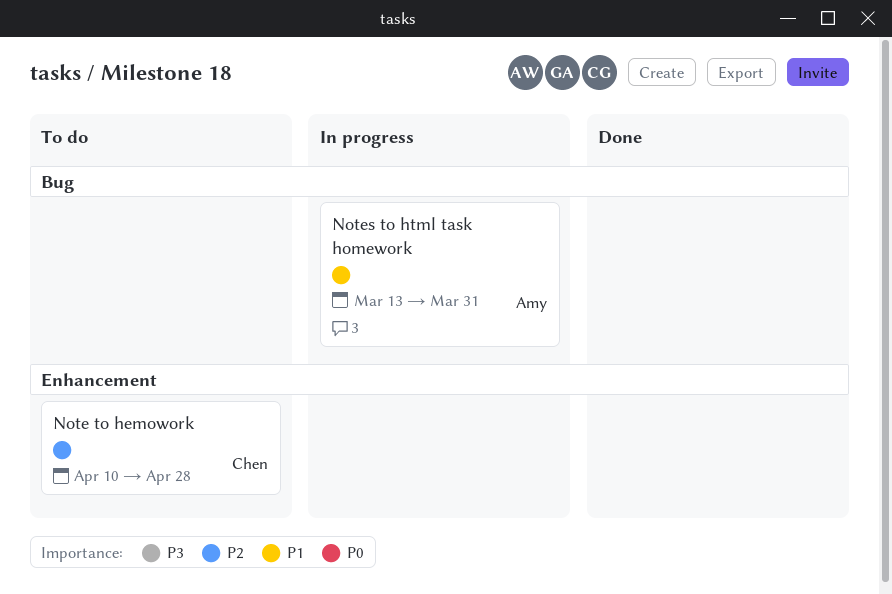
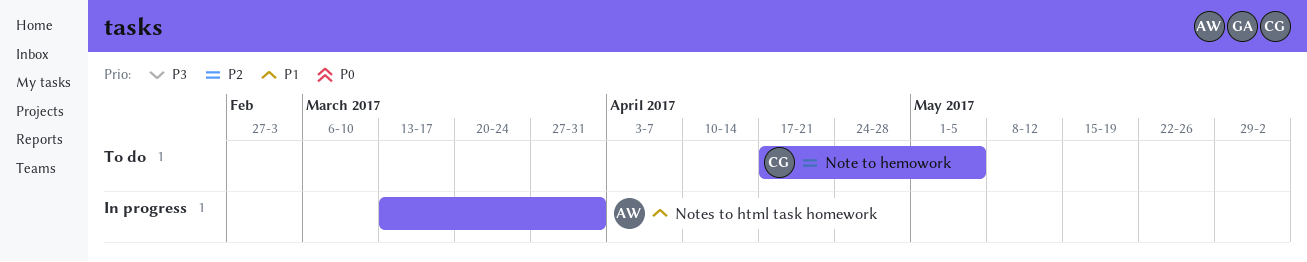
Note to hemowork, start: Apr 10 -> Apr 17
Note to hemowork, due: Apr 28 -> May 5

